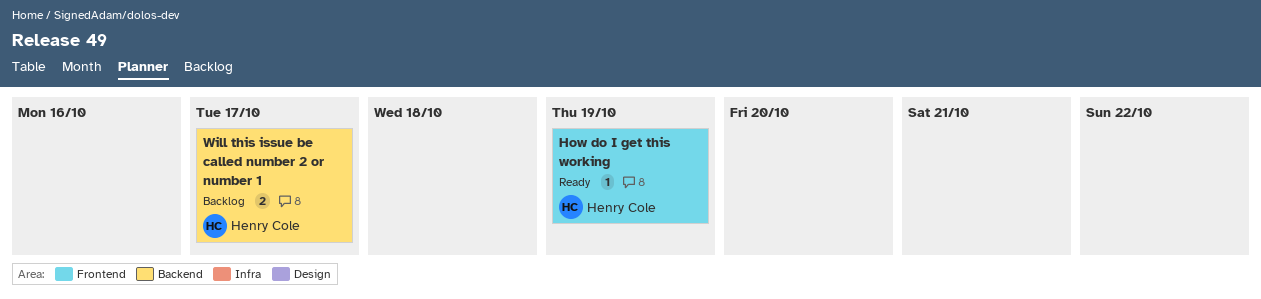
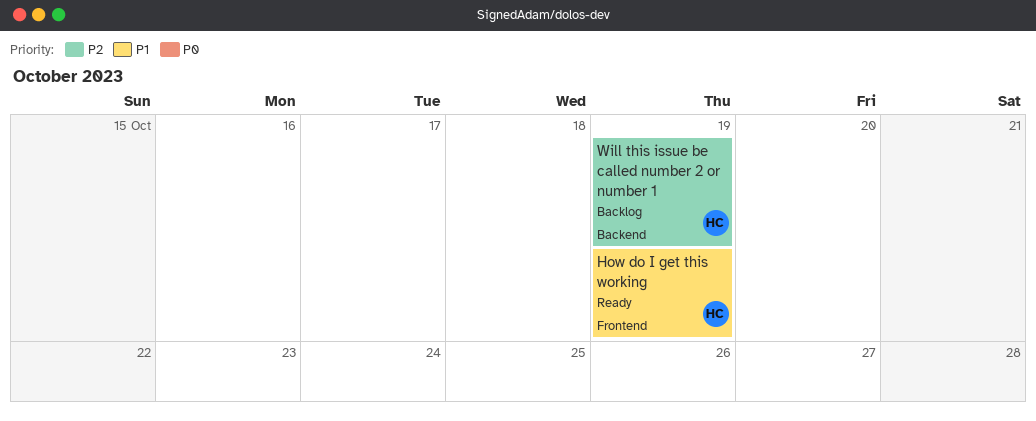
Will this issue be called number 2 or number 1, due: Oct 17 -> Oct 19

